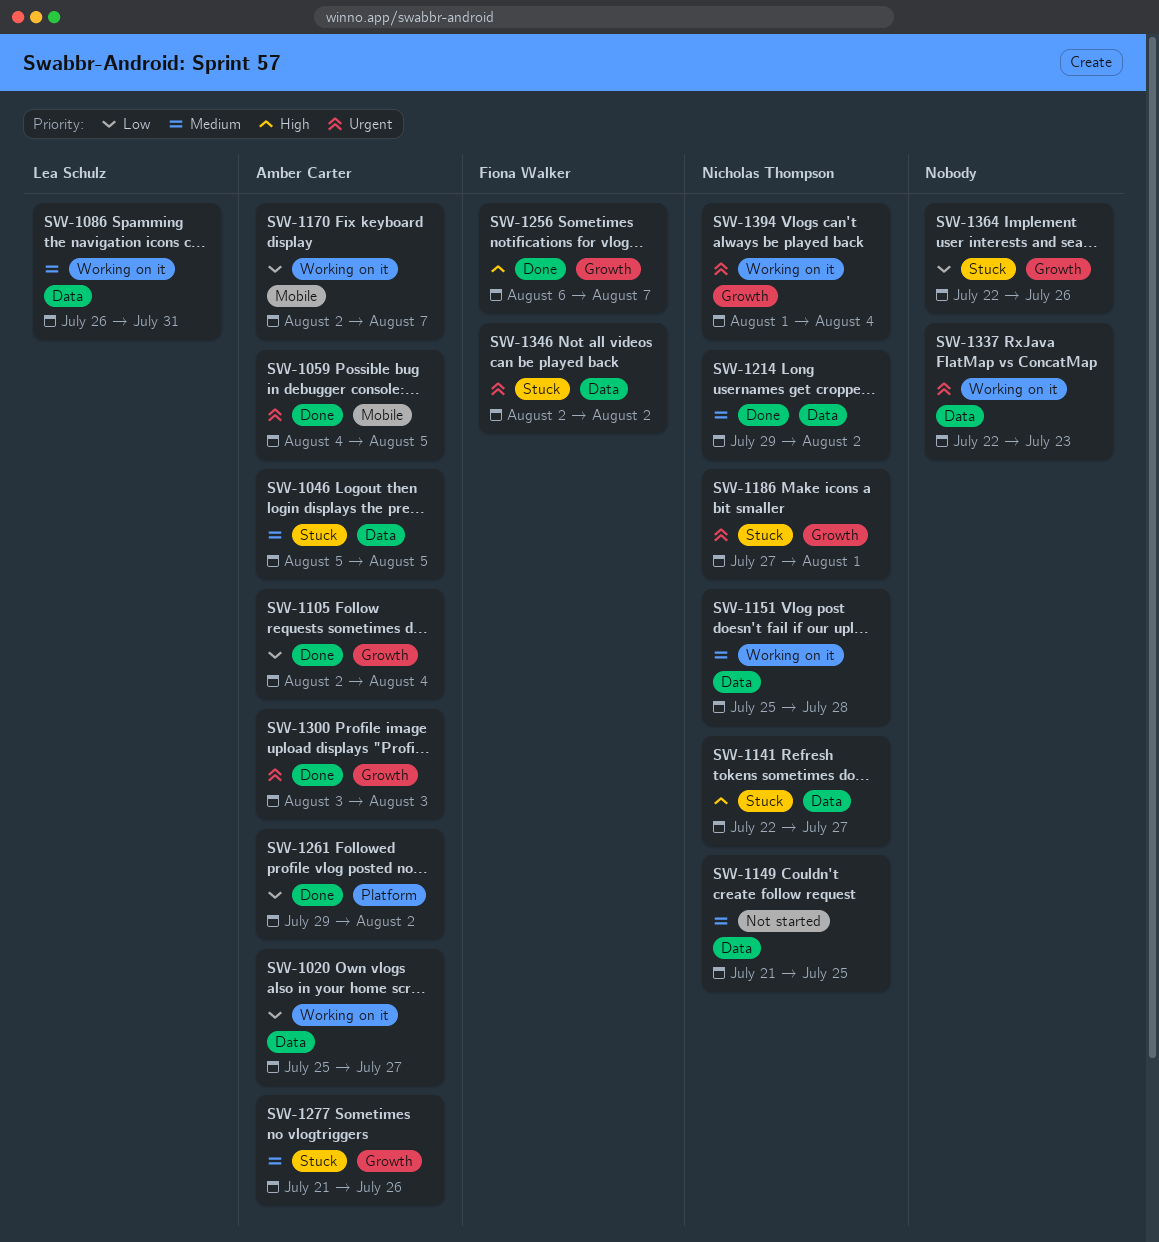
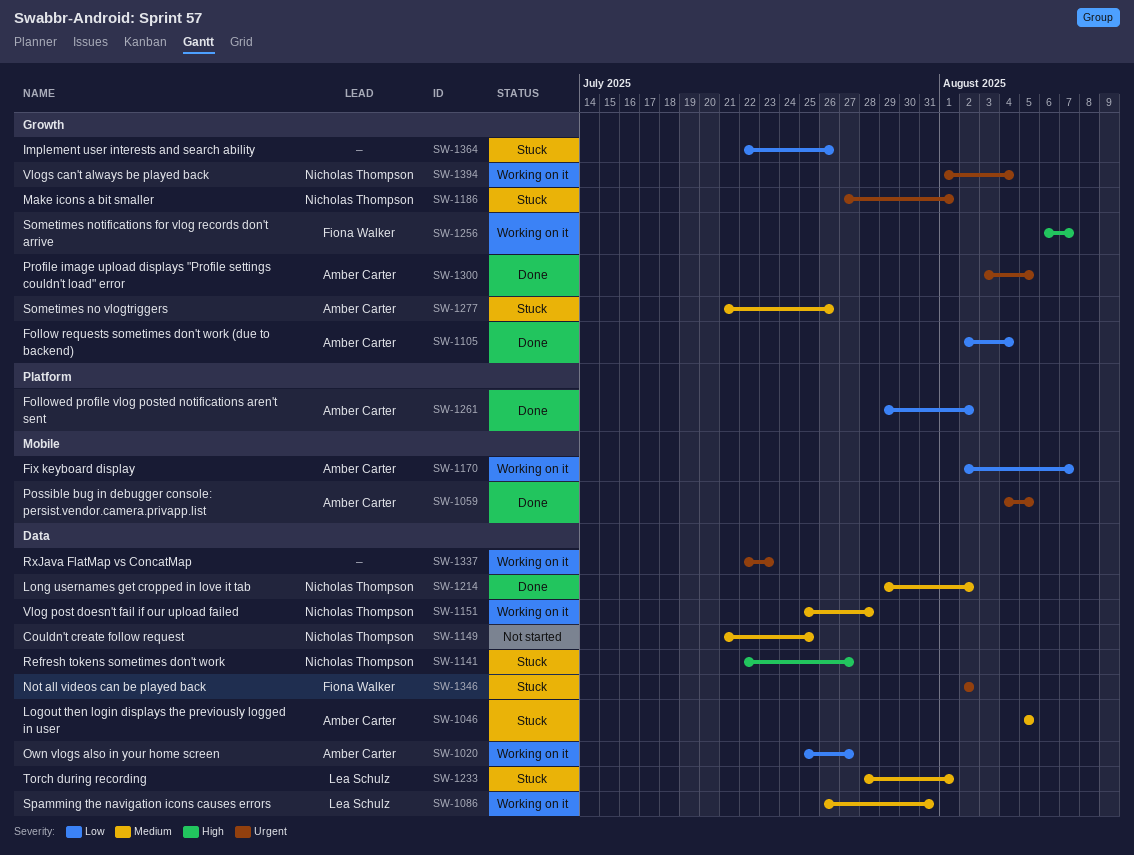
SW-1233: none -> present
SW-1256, status: Done -> Working on it
SW-1300, due: Aug 3 -> Aug 5

